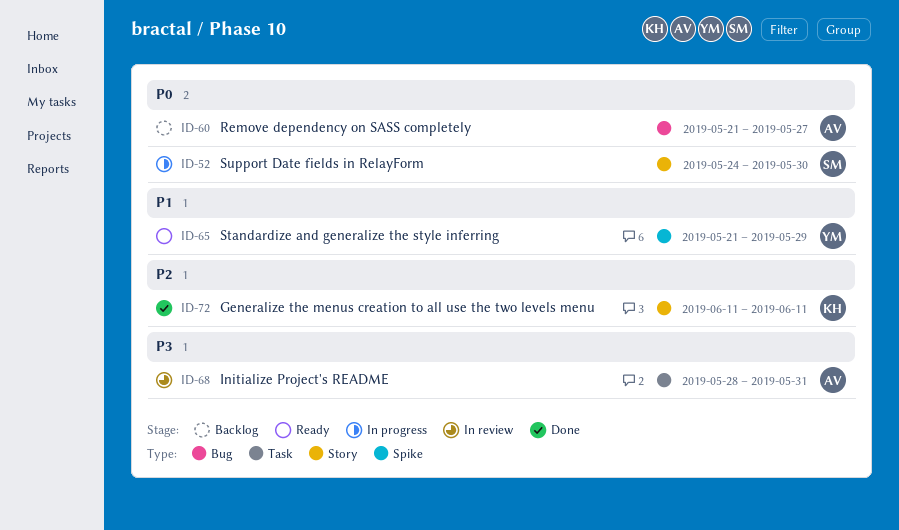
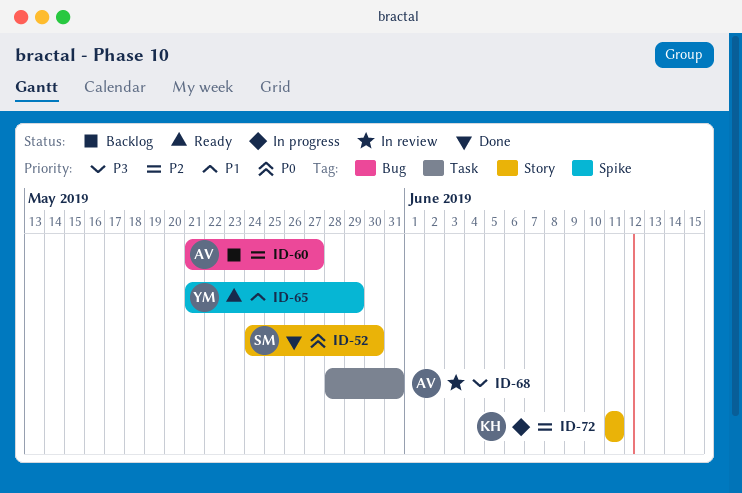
ID-52, status: In progress -> Done
ID-60, priority: P0 -> P2
ID-72, status: Done -> In progress

